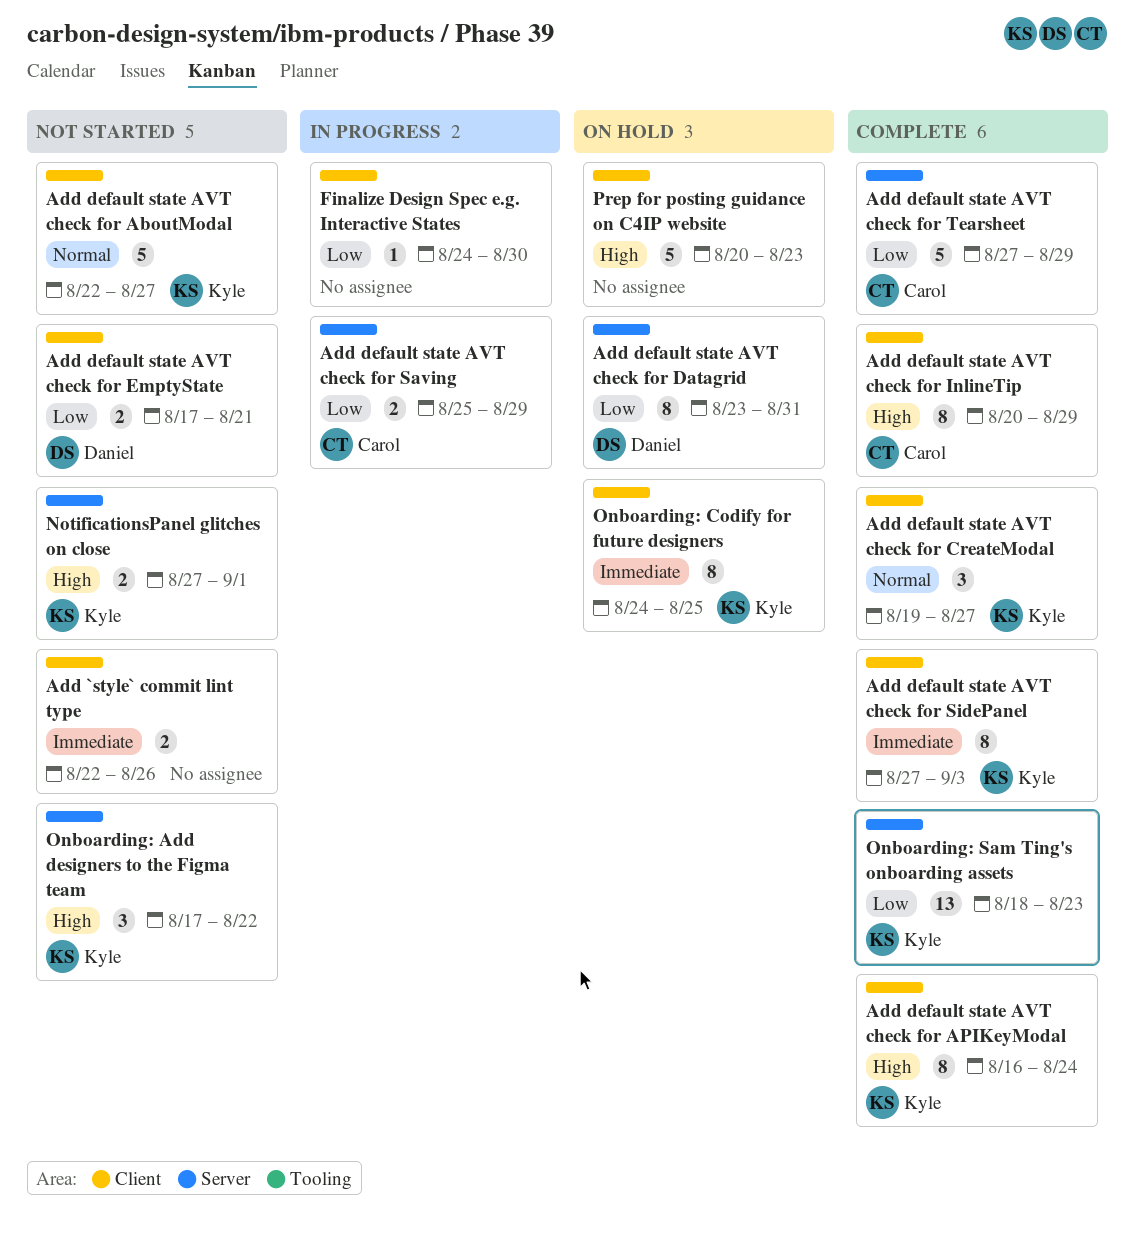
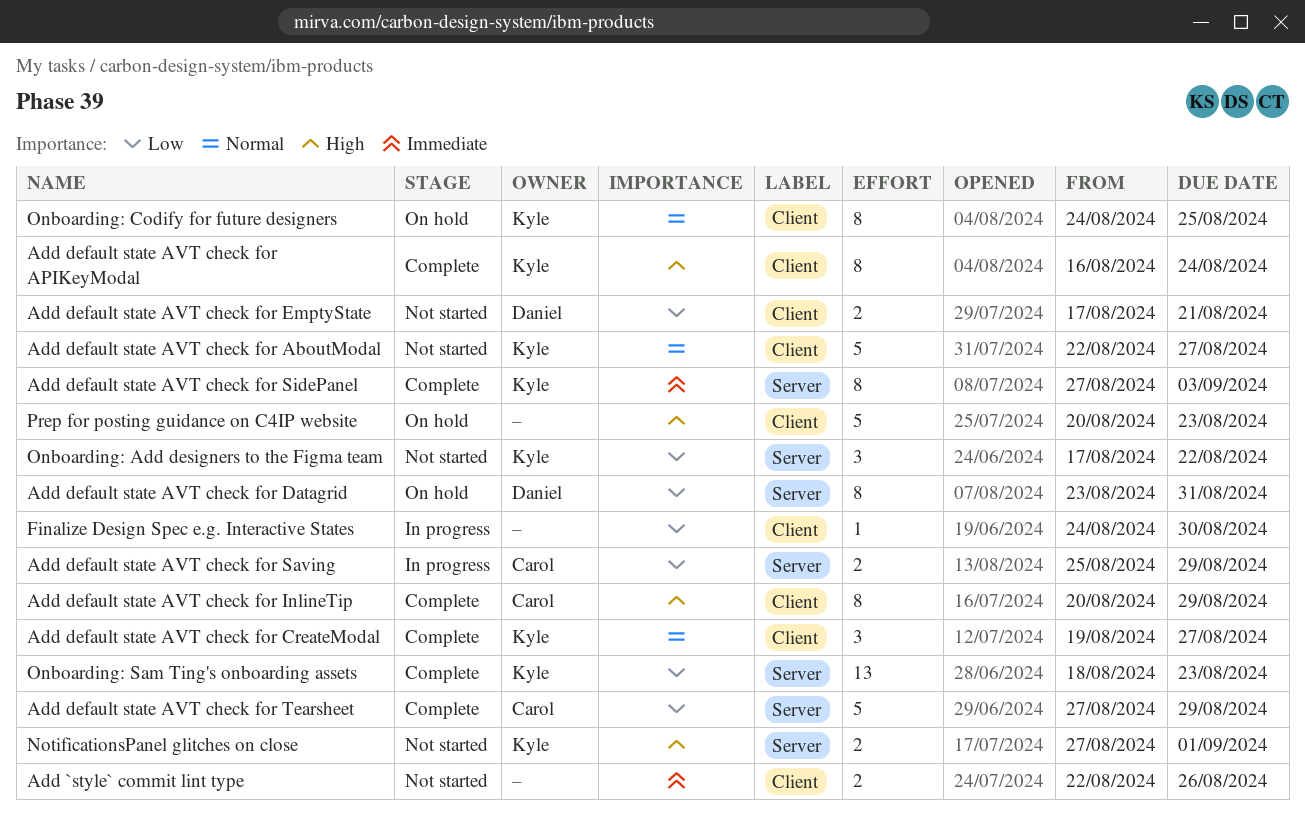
Add default state AVT check for SidePanel, label: Client -> Server
Onboarding: Add designers to the Figma team, priority: High -> Low
Onboarding: Codify for future designers, priority: Immediate -> Normal

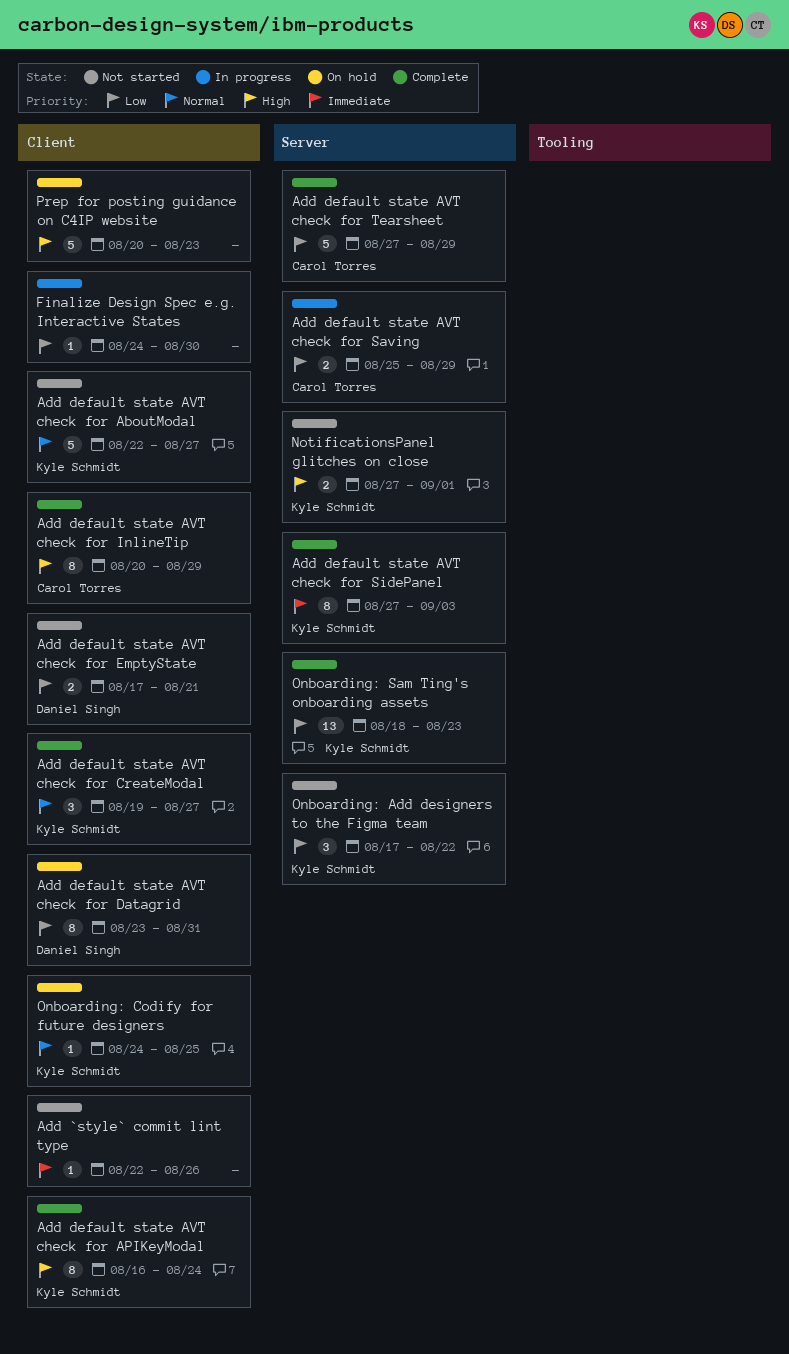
Add `style` commit lint type, estimate: 2 -> 1
Add default state AVT check for Datagrid, label: Server -> Client
Onboarding: Codify for future designers, estimate: 8 -> 1

